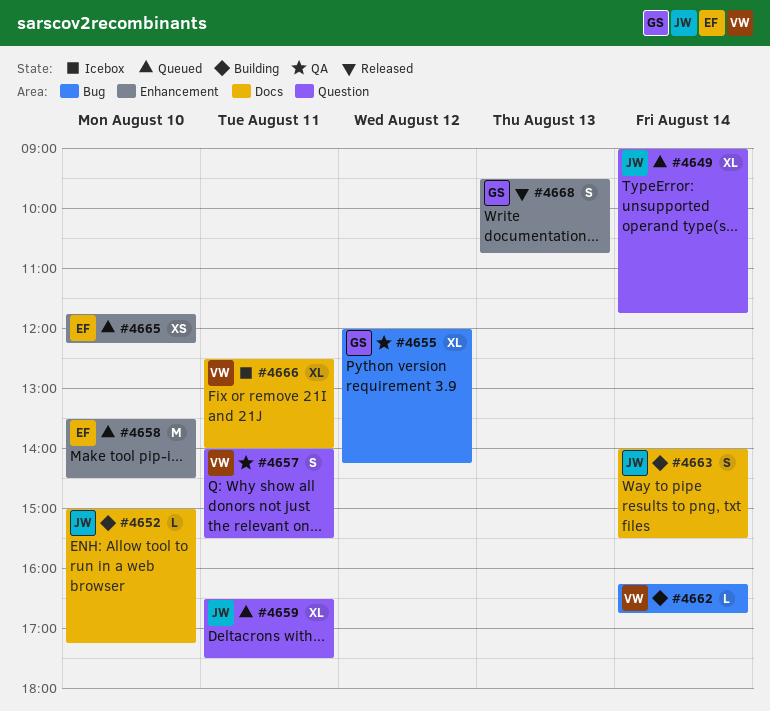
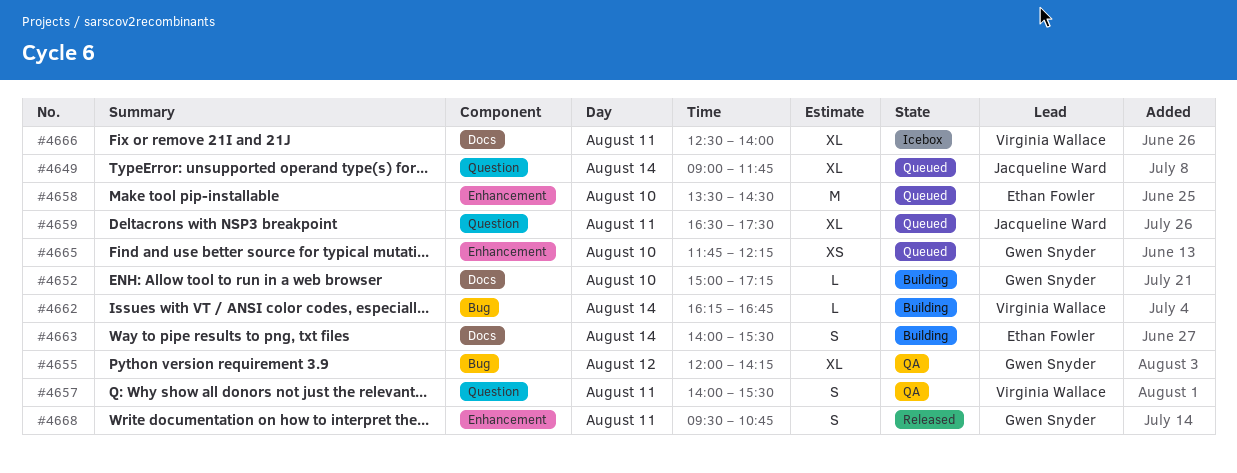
#4652, owner: Jacqueline Ward -> Gwen Snyder
#4663, owner: Jacqueline Ward -> Ethan Fowler
#4665, owner: Ethan Fowler -> Gwen Snyder
#4668, day: Aug 13 -> Aug 11

